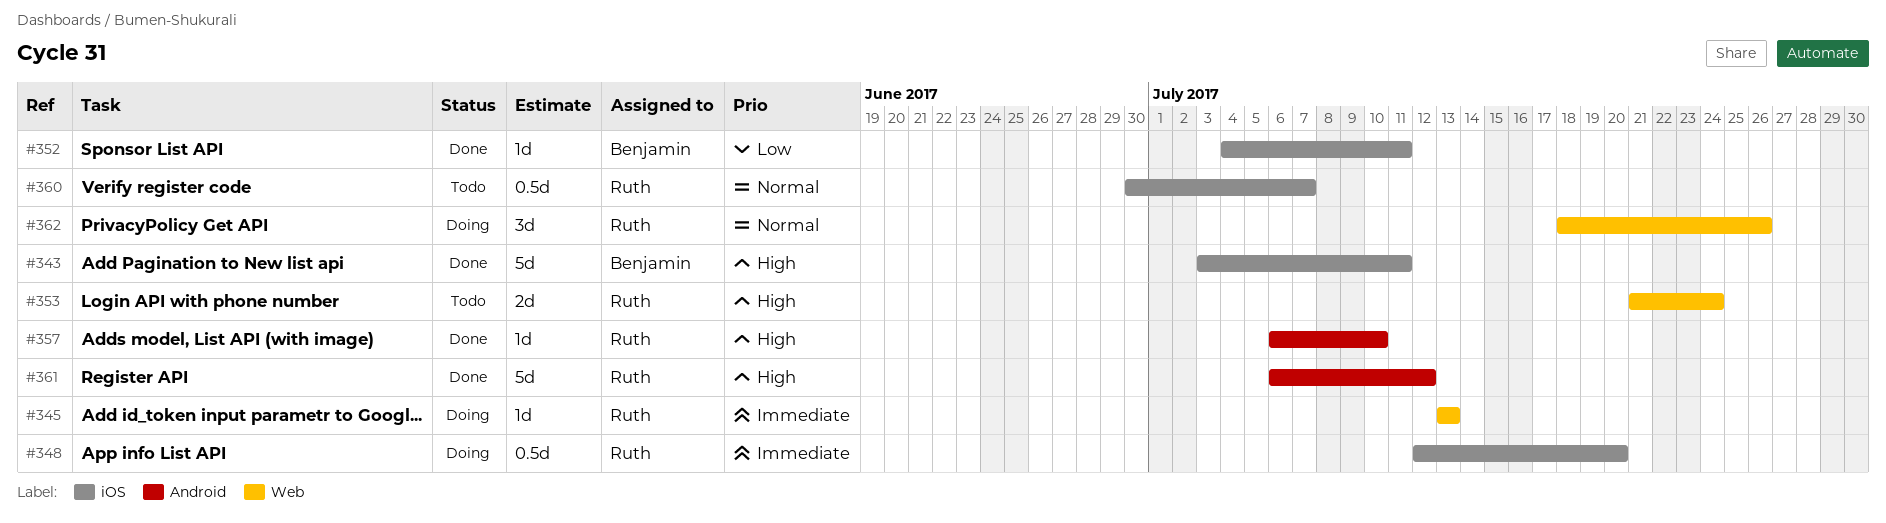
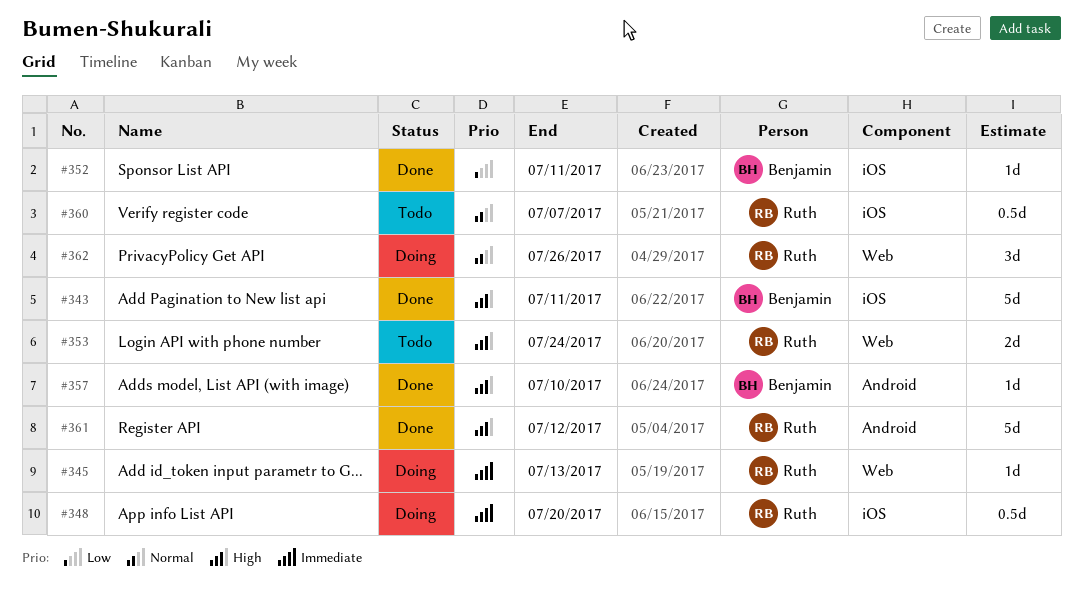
#357, owner: Ruth -> Benjamin

